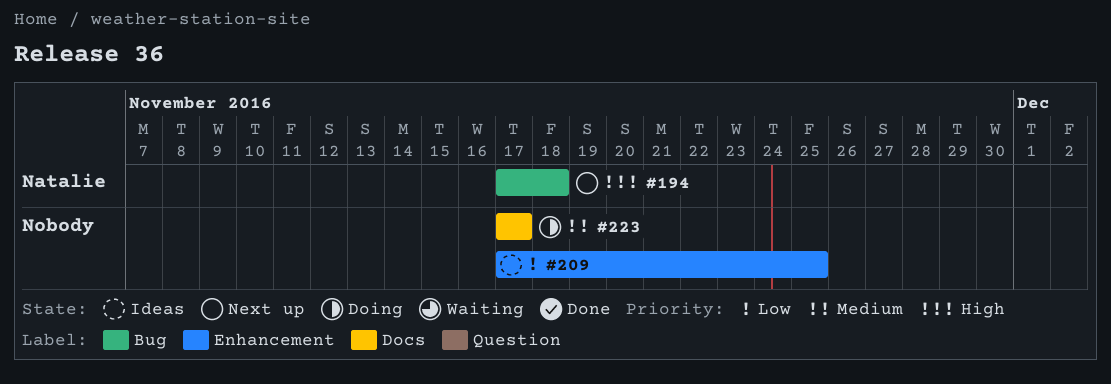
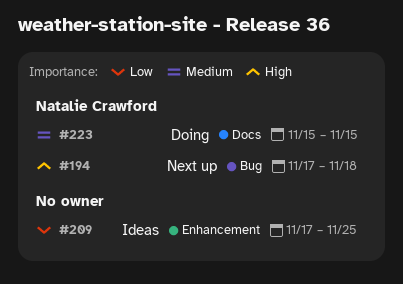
#223, owner: none -> Natalie Crawford
#223, start: Nov 17 -> Nov 15
#223, due: Nov 17 -> Nov 15

